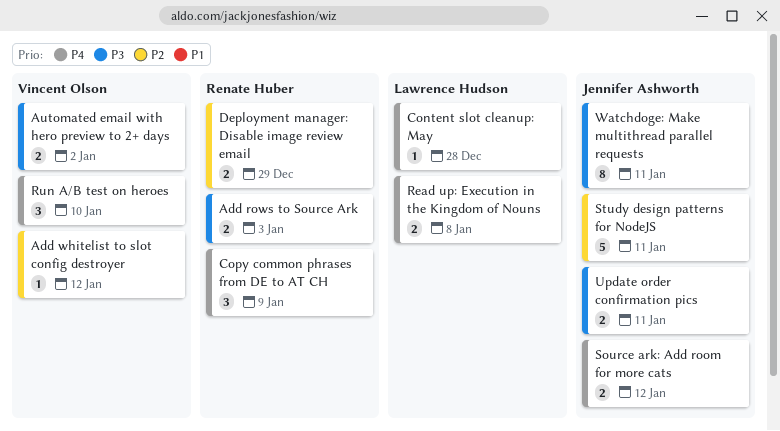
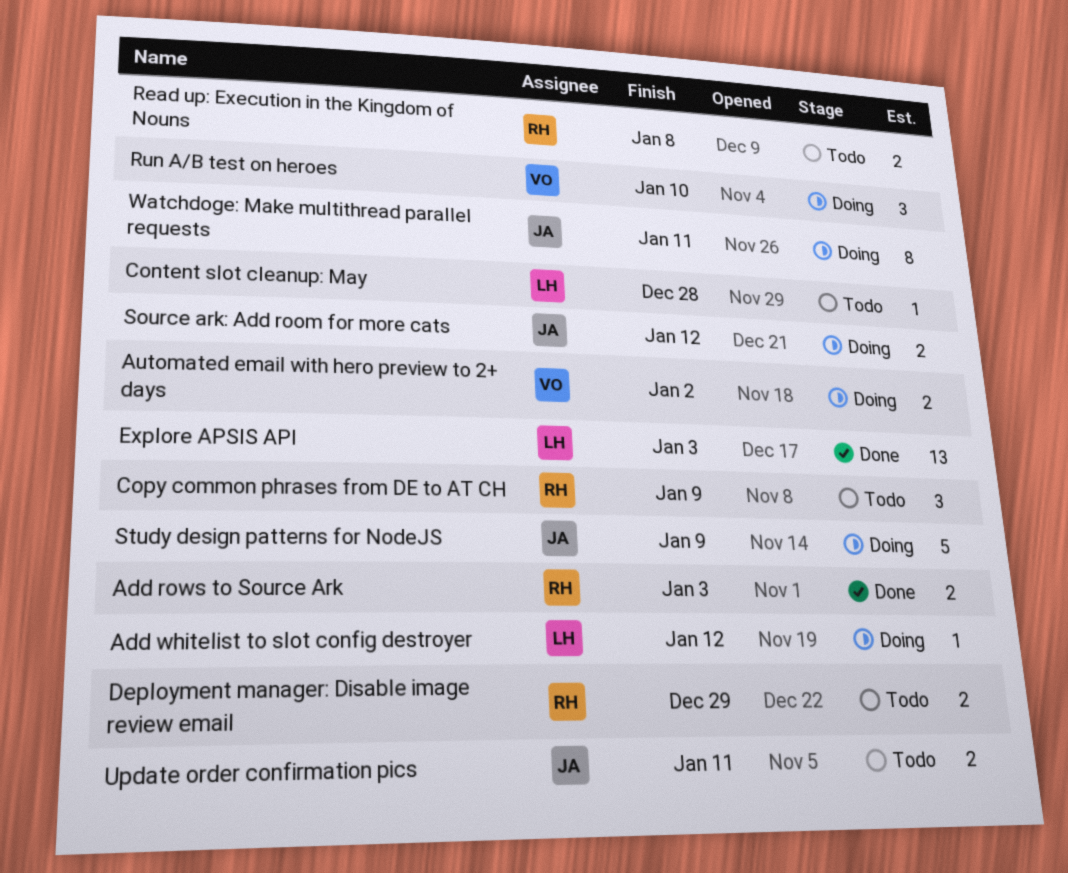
Add whitelist to slot config destroyer, owner: Vincent Olson -> Lawrence Hudson
Explore APSIS API: none -> present
Read up: Execution in the Kingdom of Nouns, owner: Lawrence Hudson -> Renate Huber
Study design patterns for NodeJS, due: Jan 11 -> Jan 9

